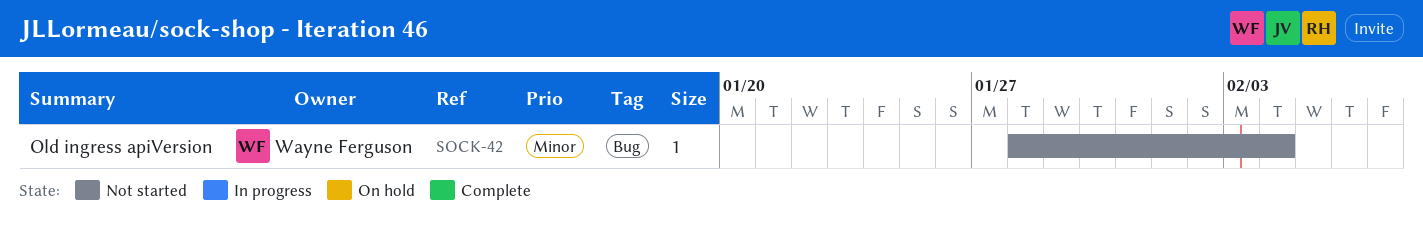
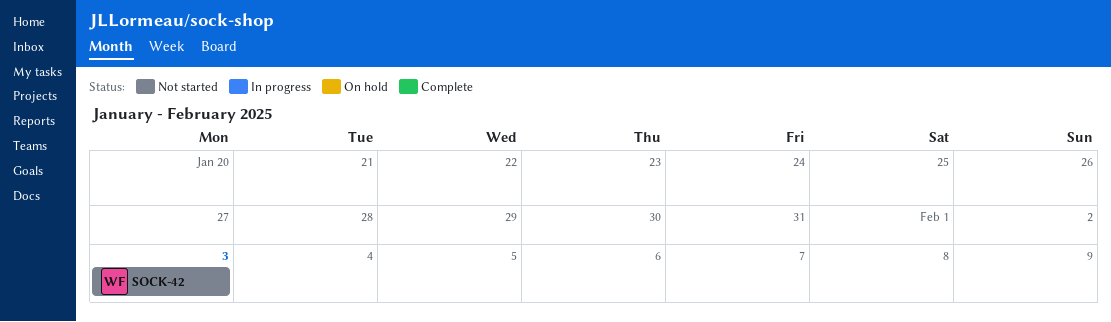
SOCK-42, start: Jan 28 -> Feb 3
SOCK-42, due: Feb 4 -> Feb 3

